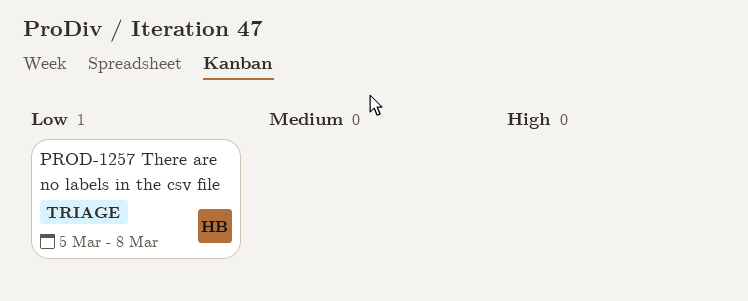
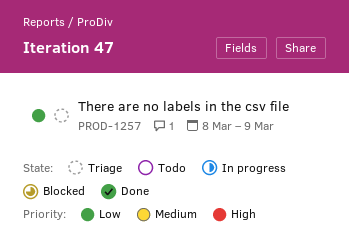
PROD-1257, start: Mar 5 -> Mar 8
PROD-1257, due: Mar 8 -> Mar 9

